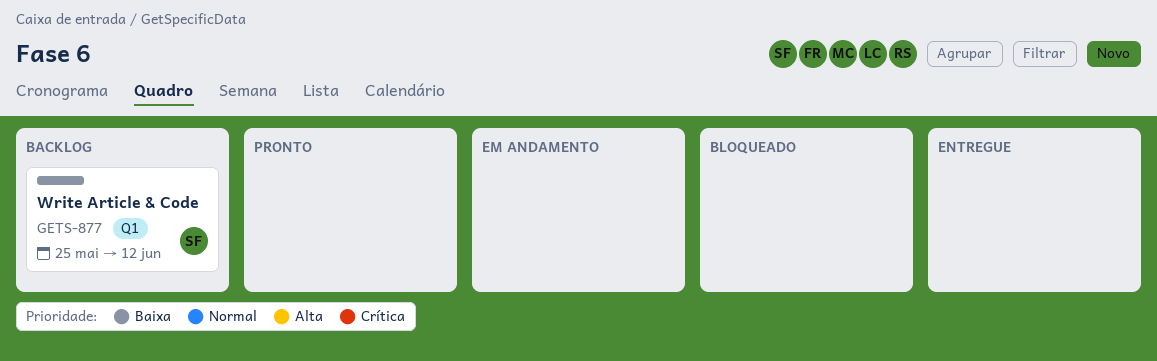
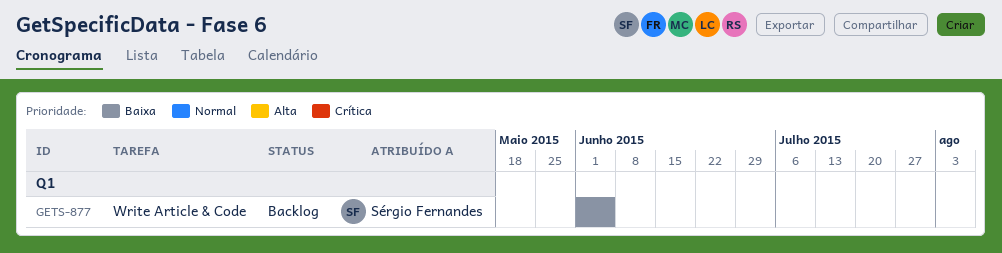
GETS-877, start: May 25 -> Jun 1
GETS-877, due: Jun 12 -> Jun 5

